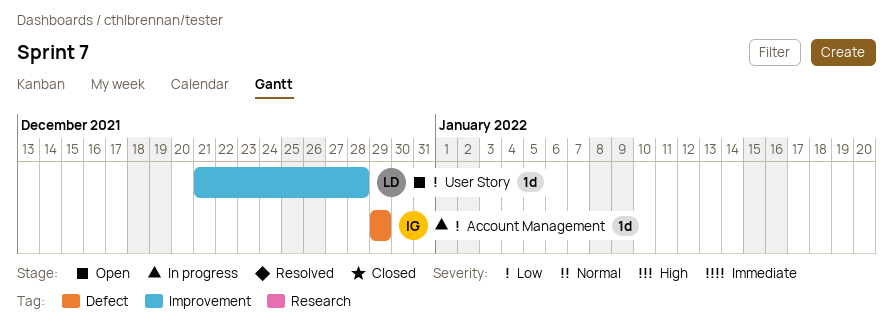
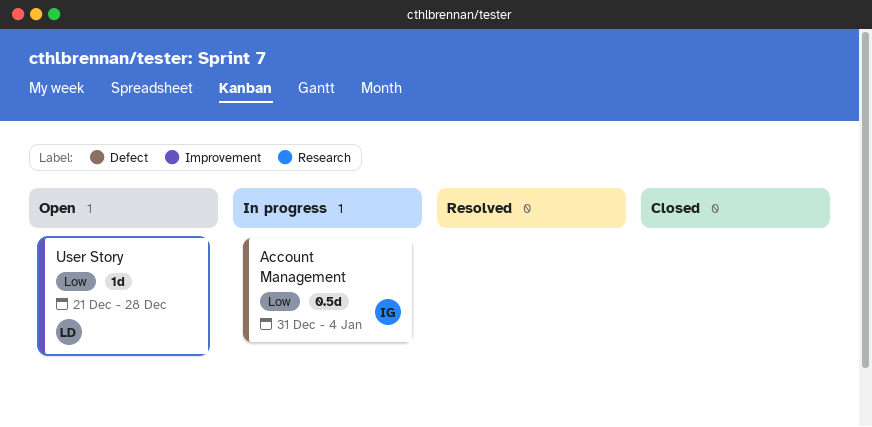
Account Management, estimate: 1d -> 0.5d
Account Management, start: Dec 29 -> Dec 31
Account Management, due: Dec 29 -> Jan 4

